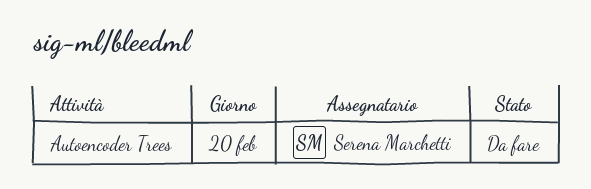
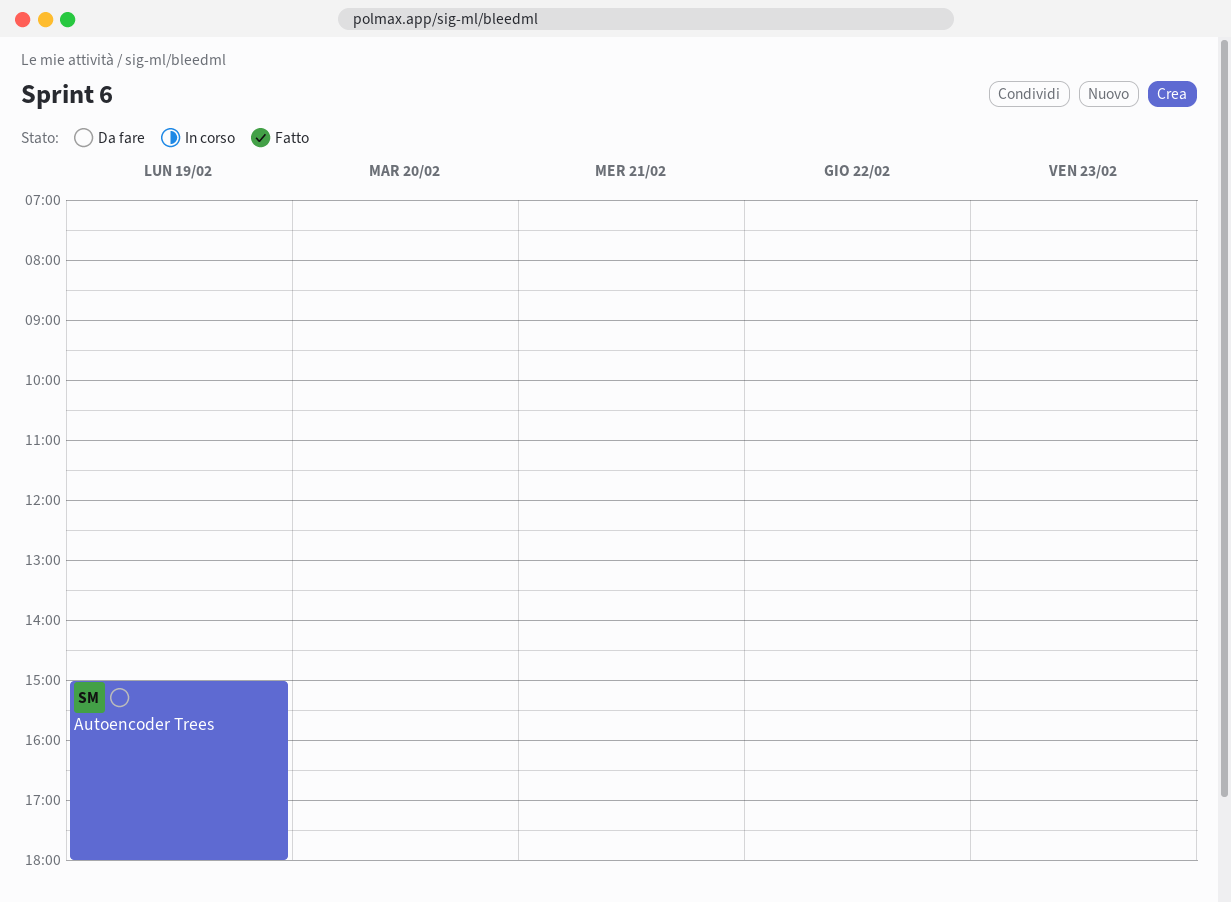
Autoencoder Trees, day: Feb 20 -> Feb 19

